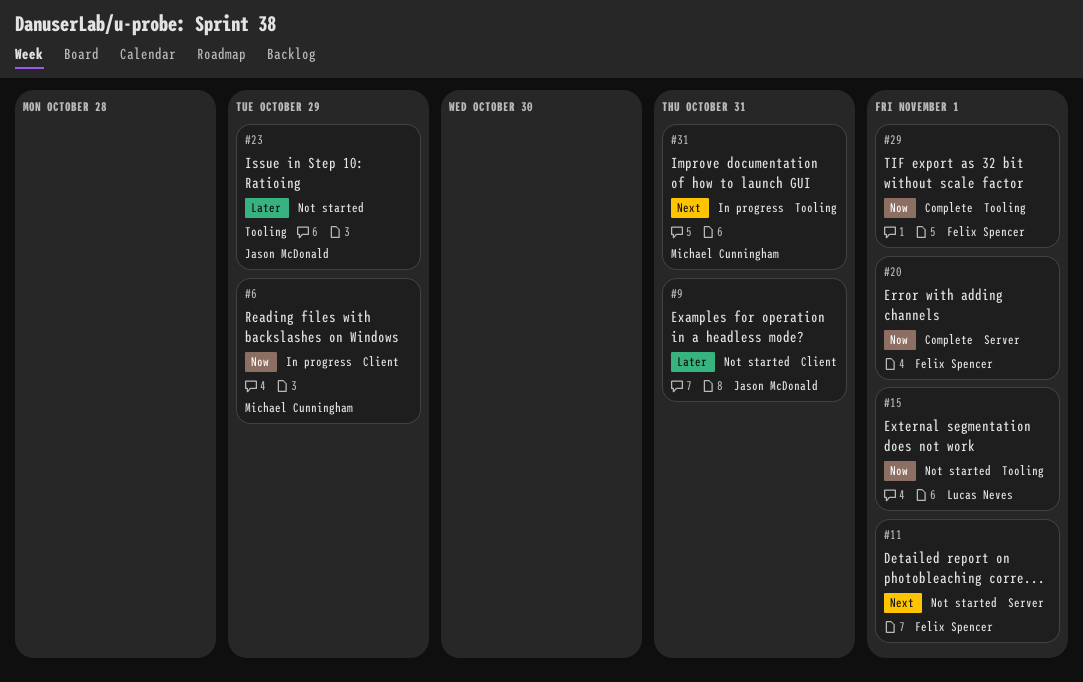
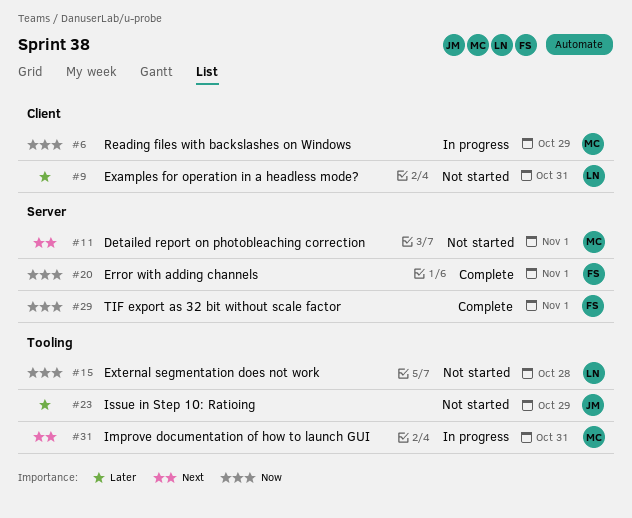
#9, owner: Jason McDonald -> Lucas Neves
#11, owner: Felix Spencer -> Michael Cunningham
#15, due: Nov 1 -> Oct 28
#29, label: Tooling -> Server

